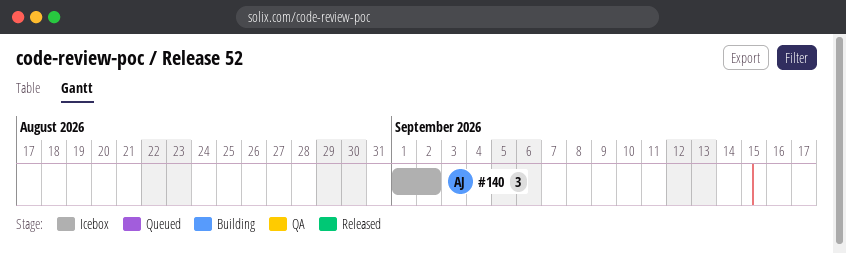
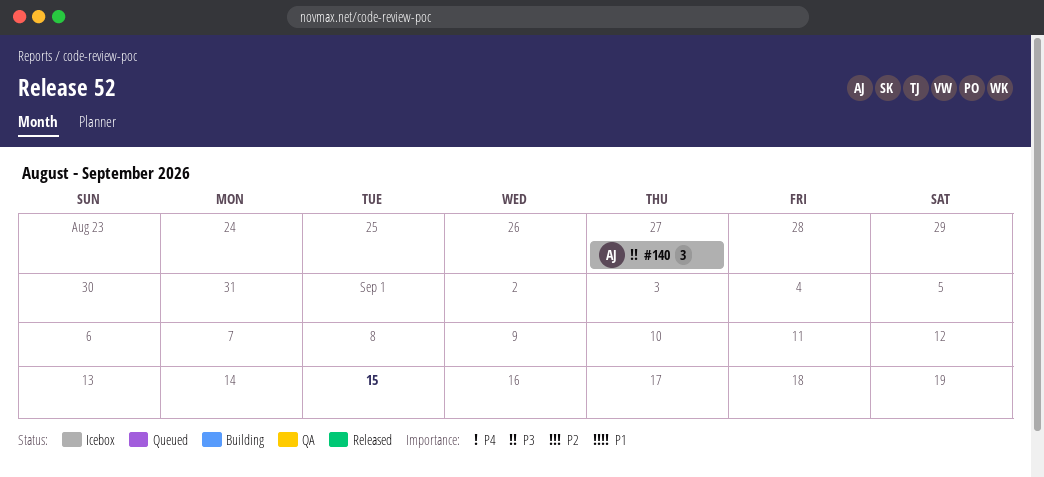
#140, start: Sep 1 -> Aug 27
#140, due: Sep 2 -> Aug 27

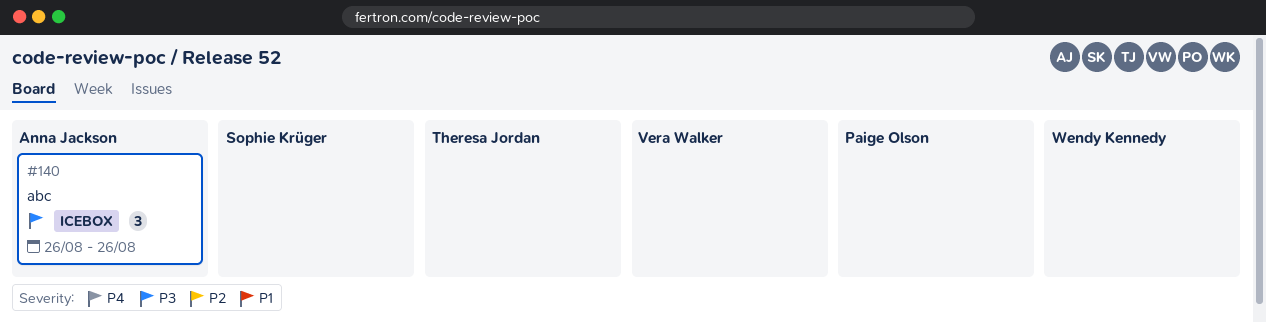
#140, start: Aug 27 -> Aug 26
#140, due: Aug 27 -> Aug 26

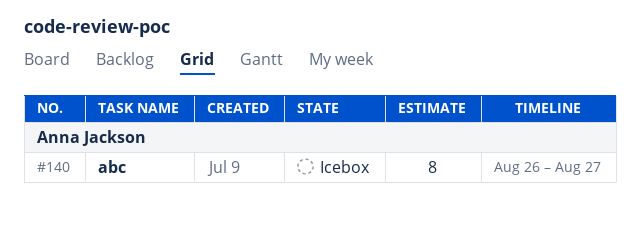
#140, estimate: 3 -> 8
#140, due: Aug 26 -> Aug 27

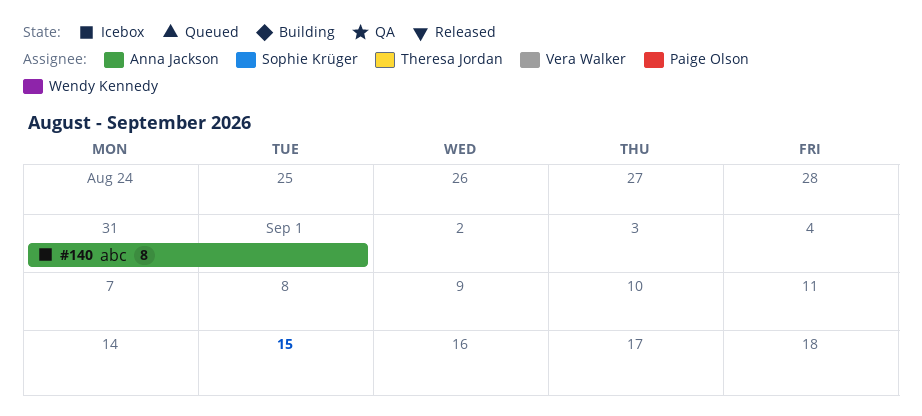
#140, start: Aug 26 -> Aug 31
#140, due: Aug 27 -> Sep 1

